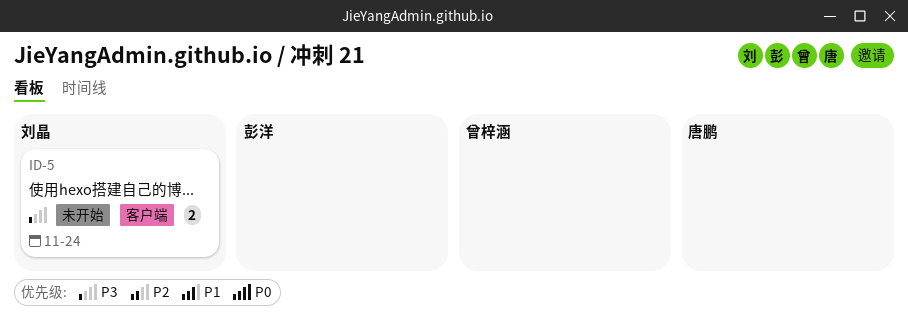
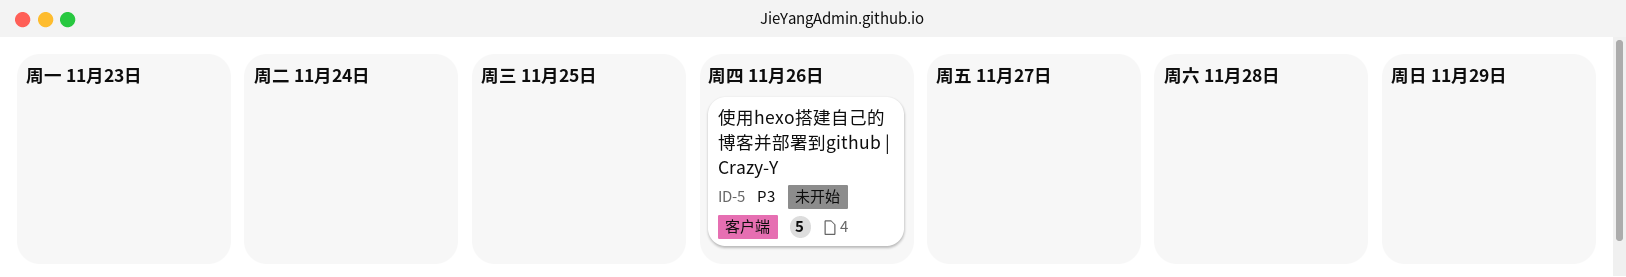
ID-5, estimate: 2 -> 5
ID-5, due: Nov 24 -> Nov 26

